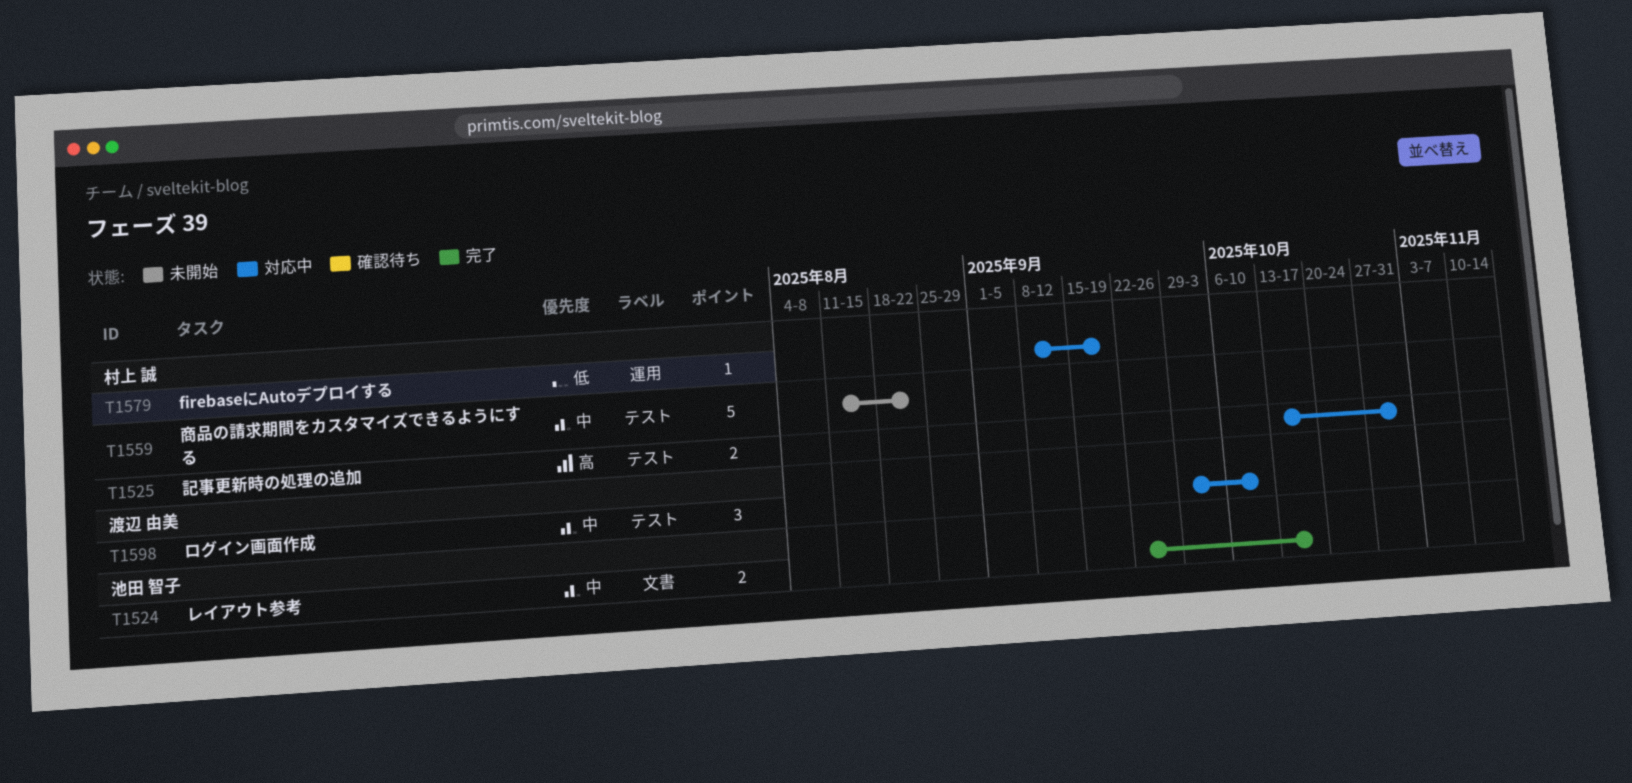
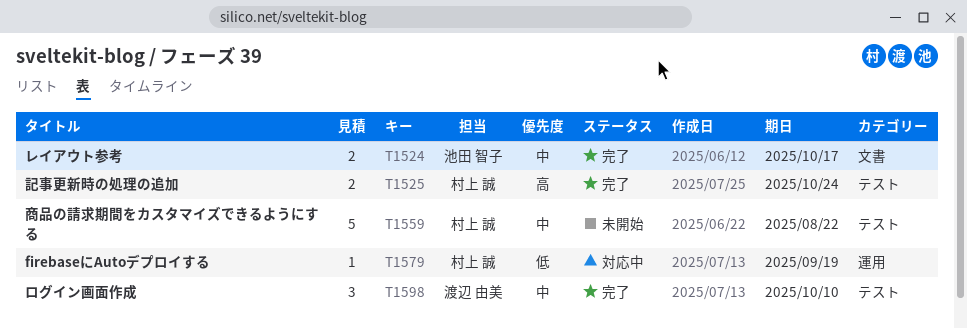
T1525, status: 対応中 -> 完了
T1525, due: Oct 31 -> Oct 24
T1598, status: 対応中 -> 完了

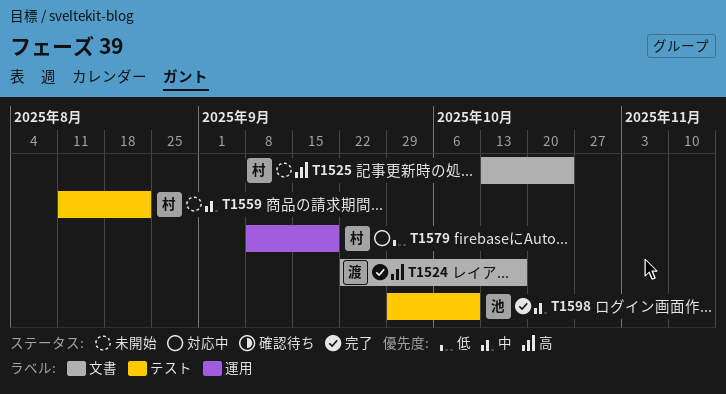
T1524, owner: 池田 智子 -> 渡辺 由美
T1524, priority: 中 -> 高
T1525, status: 完了 -> 未開始
T1525, label: テスト -> 文書
T1598, owner: 渡辺 由美 -> 池田 智子

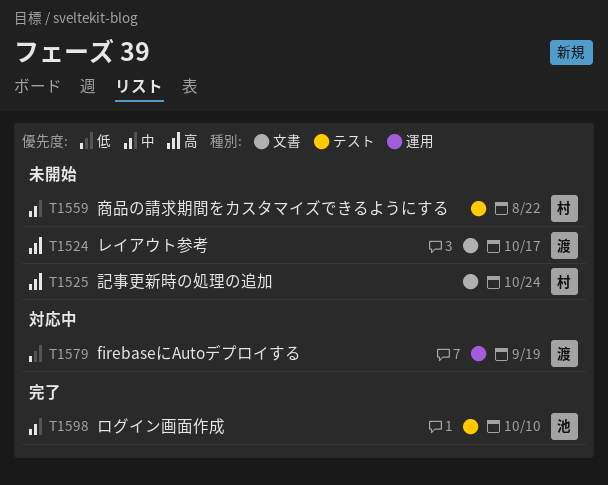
T1524, status: 完了 -> 未開始
T1579, owner: 村 -> 渡

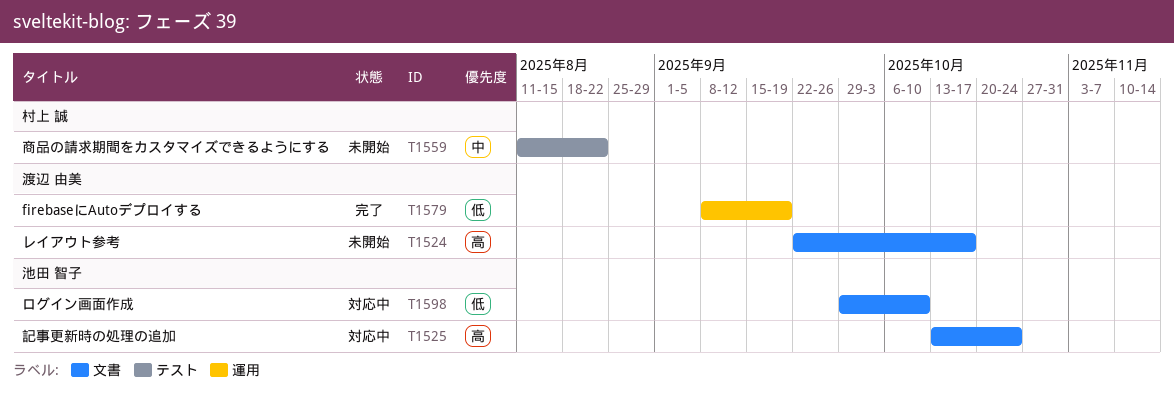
T1525, status: 未開始 -> 対応中
T1525, owner: 村上 誠 -> 池田 智子
T1579, status: 対応中 -> 完了
T1598, status: 完了 -> 対応中
T1598, priority: 中 -> 低
T1598, label: テスト -> 文書

